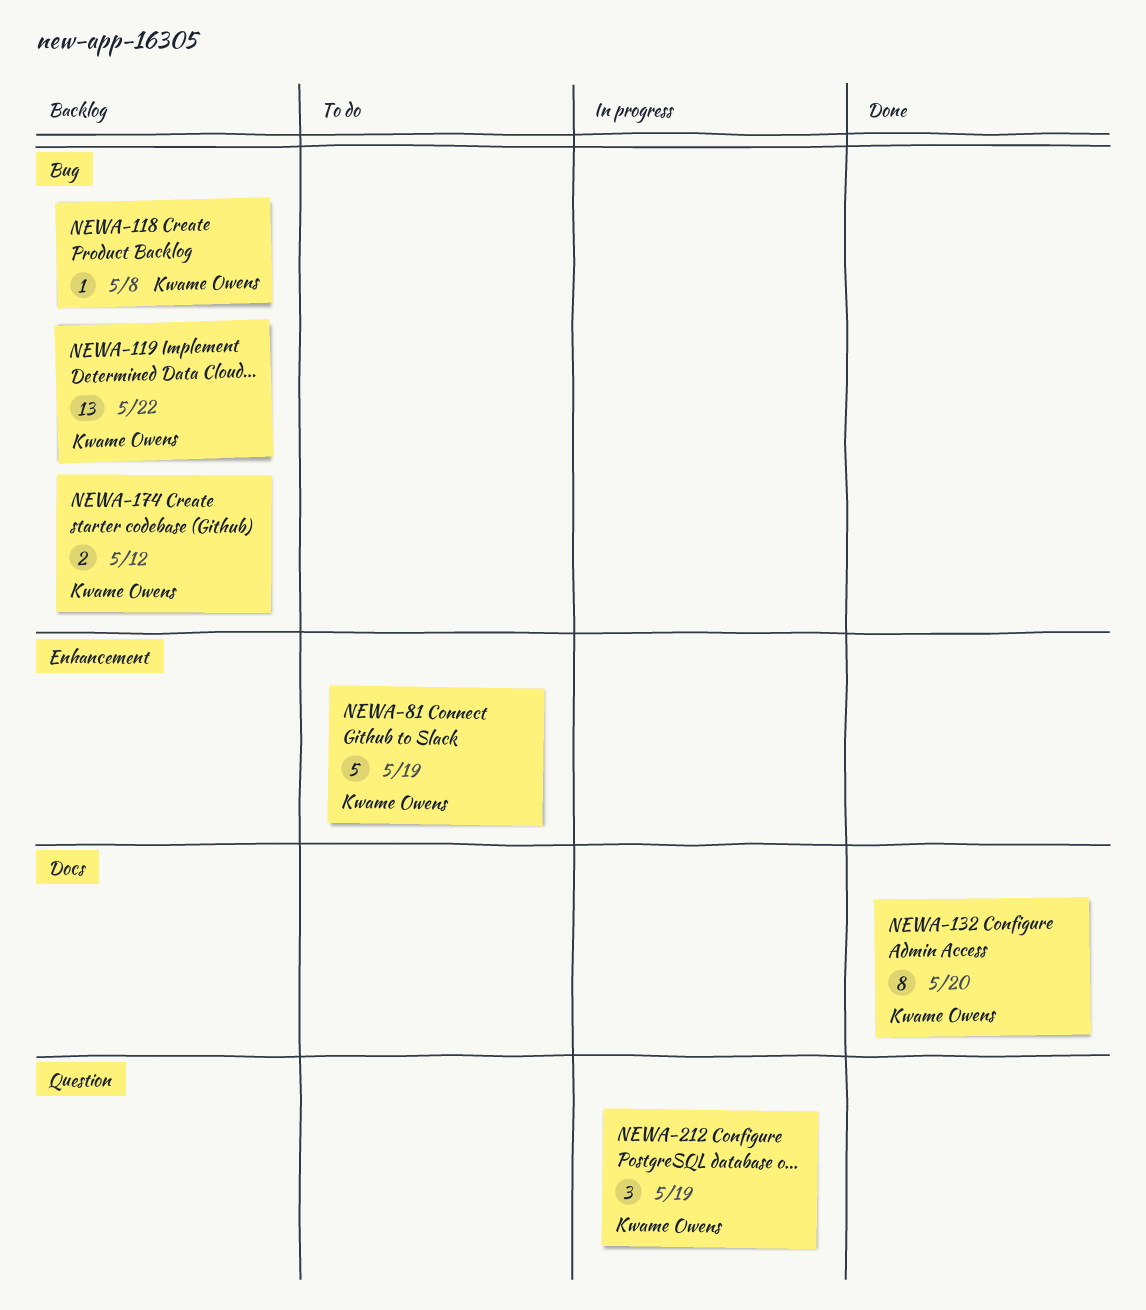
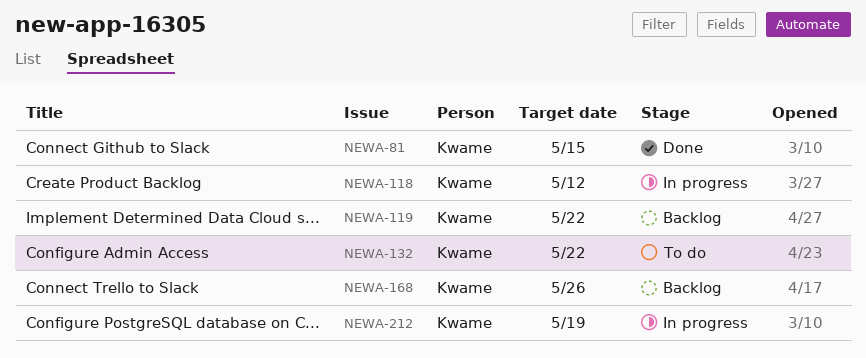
NEWA-81, status: To do -> Done
NEWA-81, due: May 19 -> May 15
NEWA-118, status: Backlog -> In progress
NEWA-118, due: May 8 -> May 12
NEWA-132, status: Done -> To do
NEWA-132, due: May 20 -> May 22
NEWA-168: none -> present
NEWA-174: present -> none

